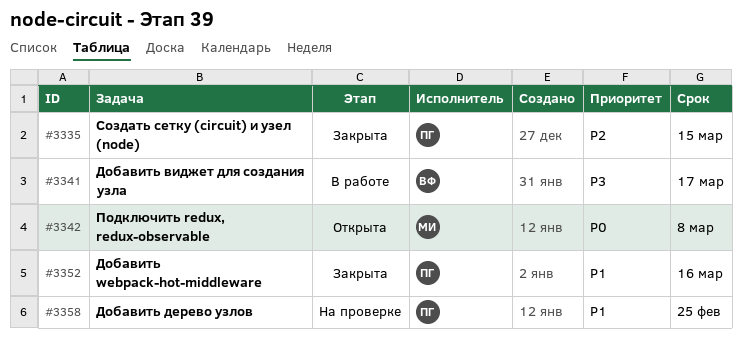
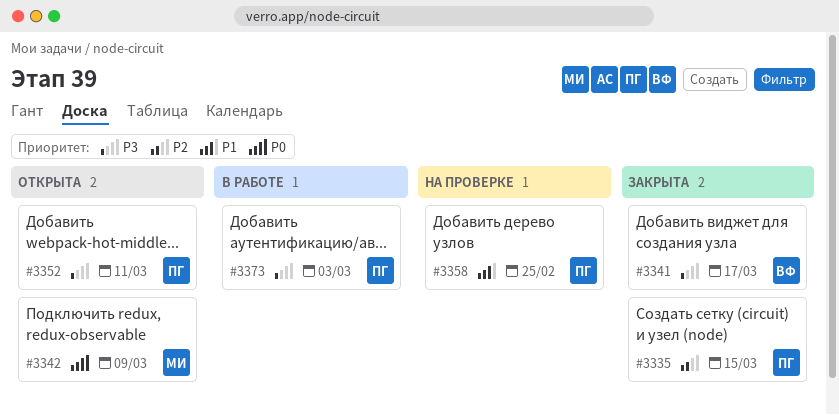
#3341, status: В работе -> Закрыта
#3342, due: Mar 8 -> Mar 9
#3352, status: Закрыта -> Открыта
#3352, priority: P1 -> P3
#3352, due: Mar 16 -> Mar 11
#3373: none -> present

